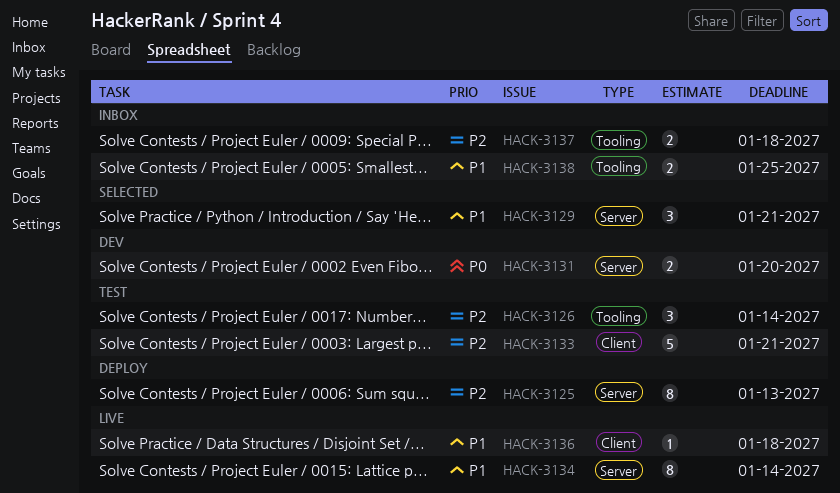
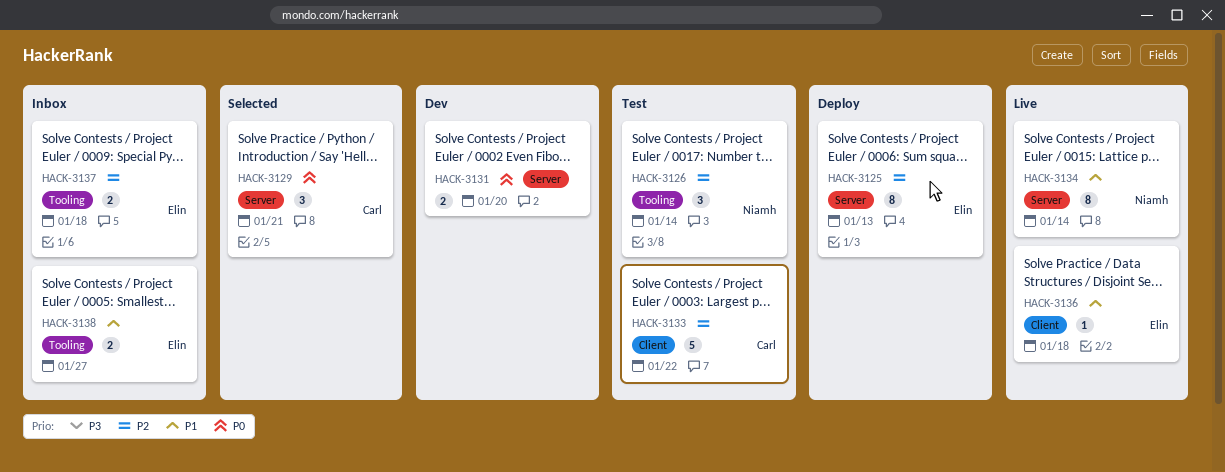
HACK-3129, priority: P1 -> P0
HACK-3133, due: Jan 21 -> Jan 22
HACK-3138, due: Jan 25 -> Jan 27

